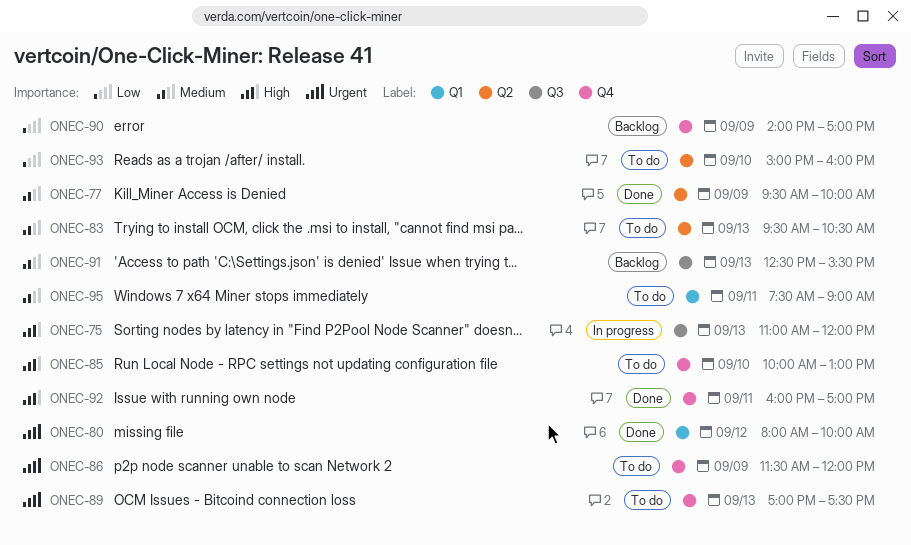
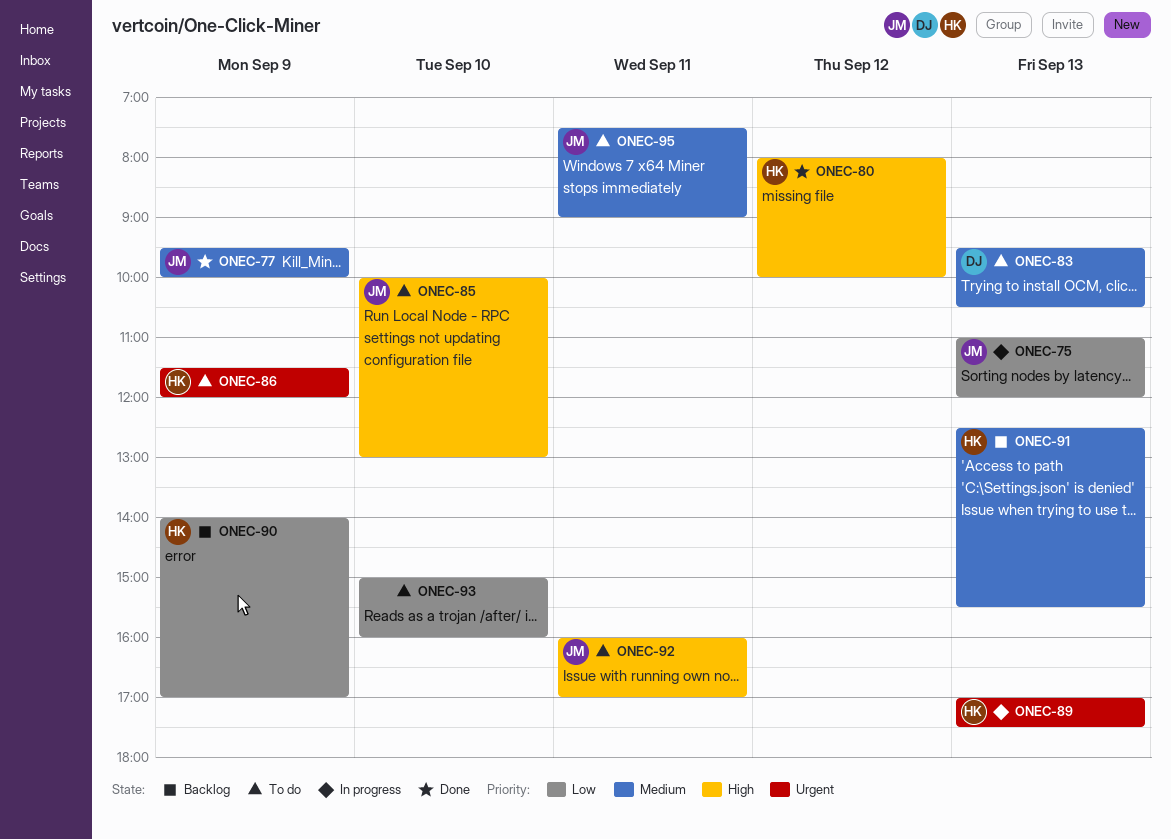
ONEC-75, priority: High -> Low
ONEC-80, priority: Urgent -> High
ONEC-89, status: To do -> In progress
ONEC-92, status: Done -> To do

